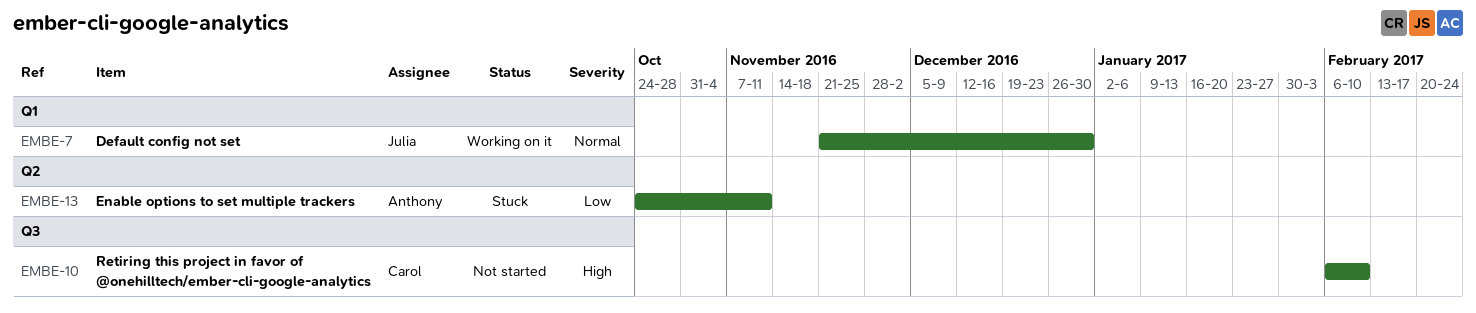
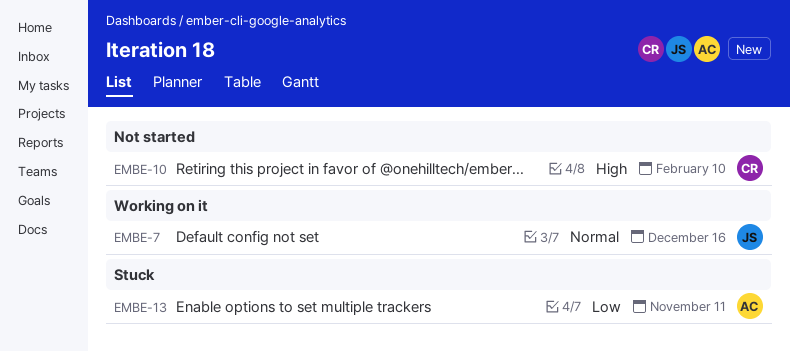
EMBE-7, due: Dec 30 -> Dec 16

